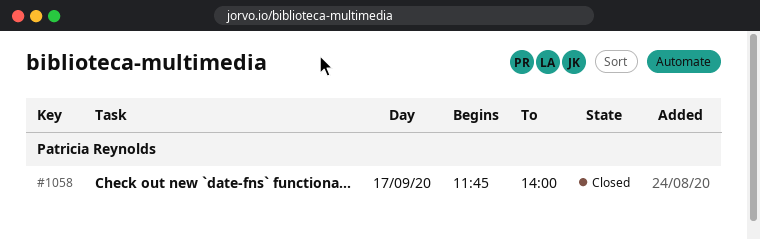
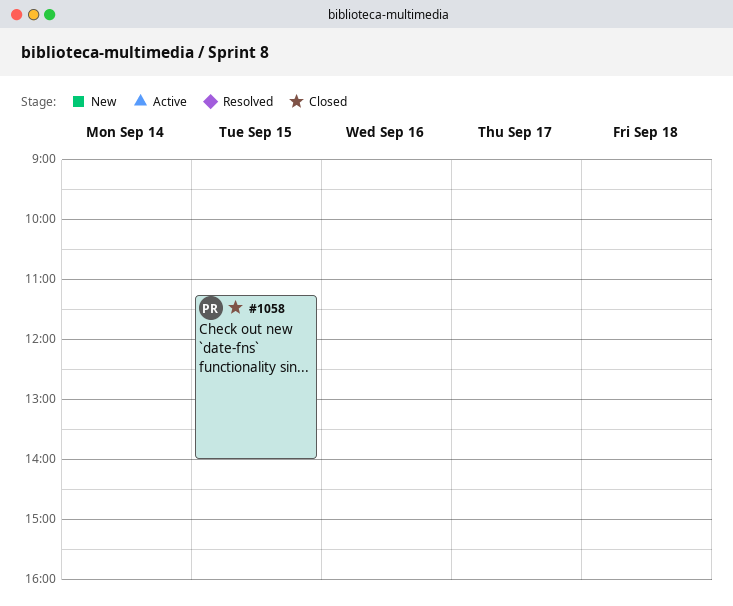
#1058, day: Sep 17 -> Sep 15
#1058, begins: 11:45 -> 11:15

